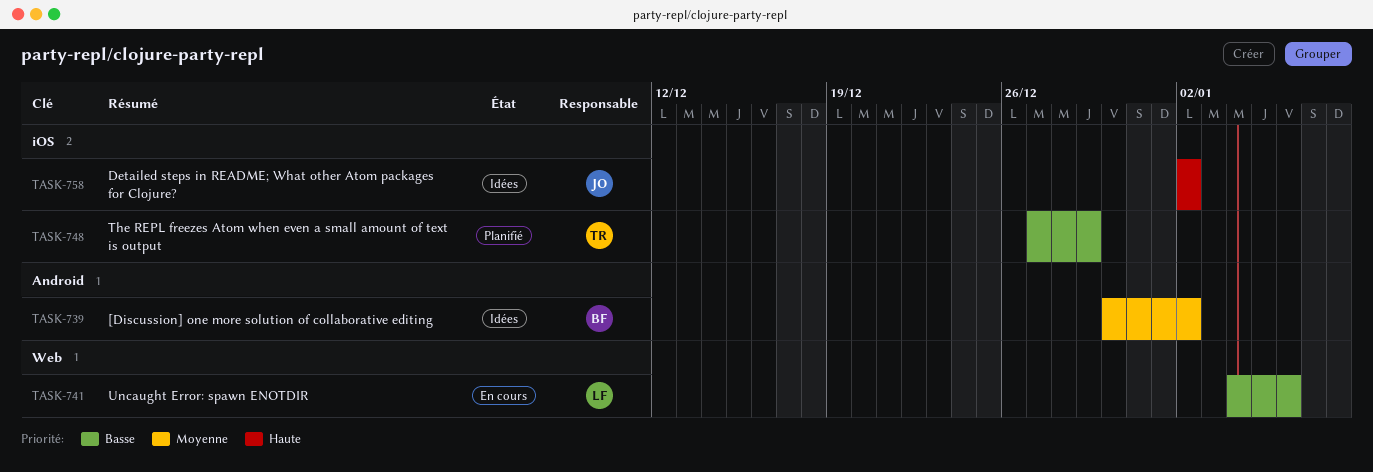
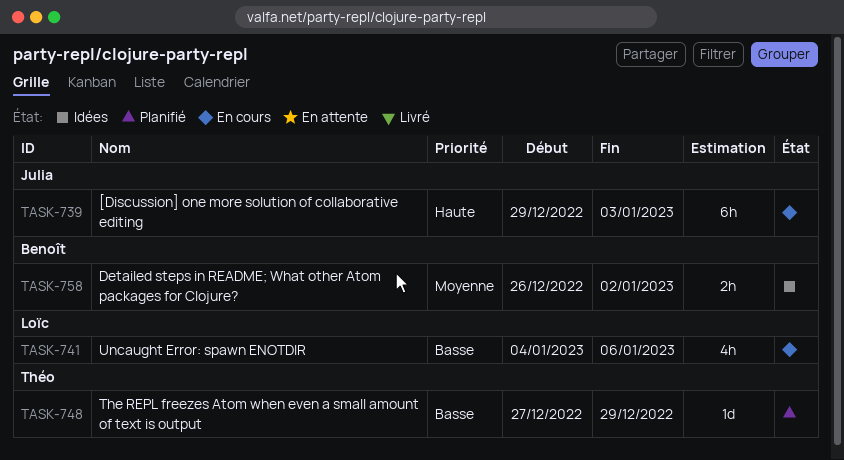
TASK-739, status: Idées -> En cours
TASK-739, owner: Benoît -> Julia
TASK-739, priority: Moyenne -> Haute
TASK-739, start: Dec 30 -> Dec 29
TASK-739, due: Jan 2 -> Jan 3
TASK-758, owner: Julia -> Benoît
TASK-758, priority: Haute -> Moyenne
TASK-758, start: Jan 2 -> Dec 26

